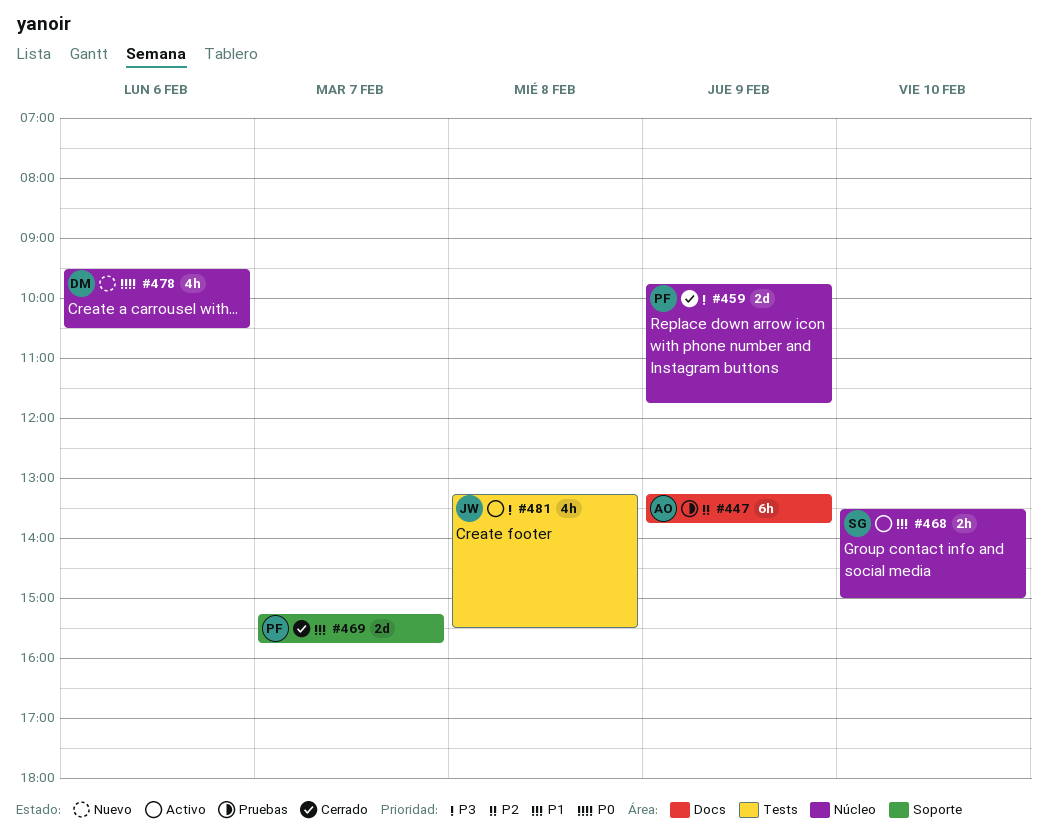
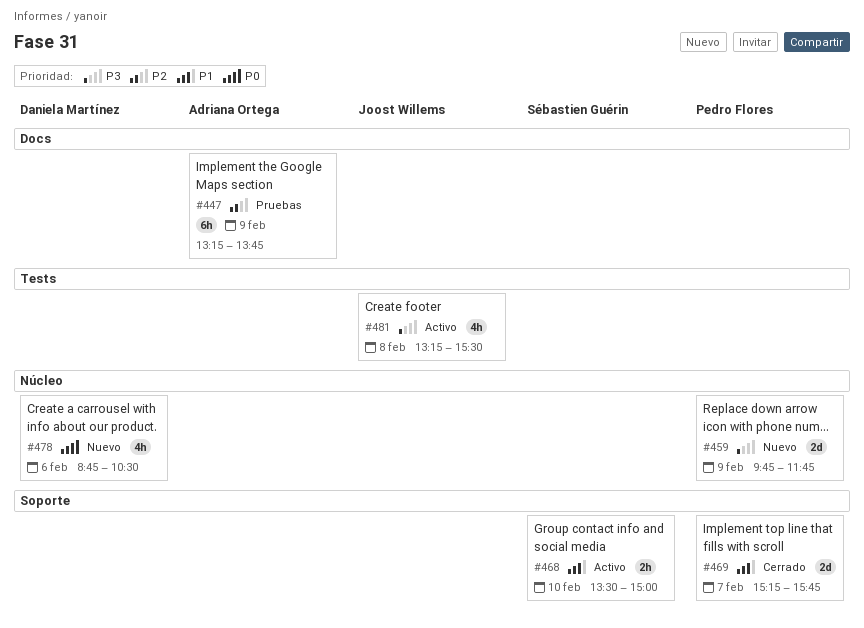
#459, status: Cerrado -> Nuevo
#468, label: Núcleo -> Soporte
#478, begins: 09:30 -> 08:45

